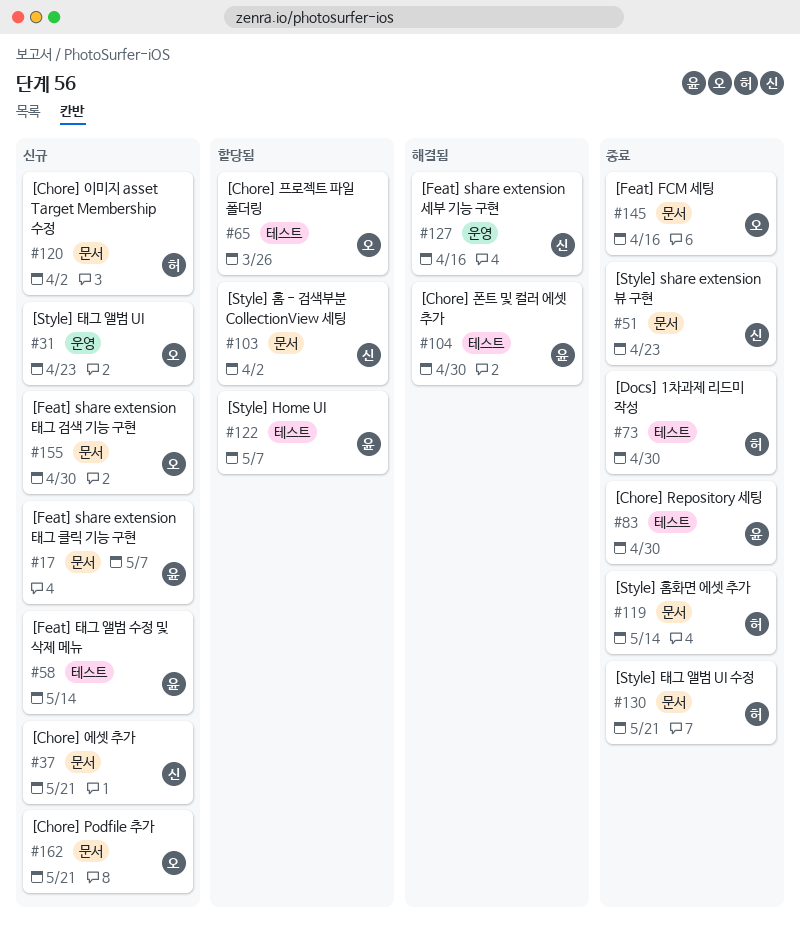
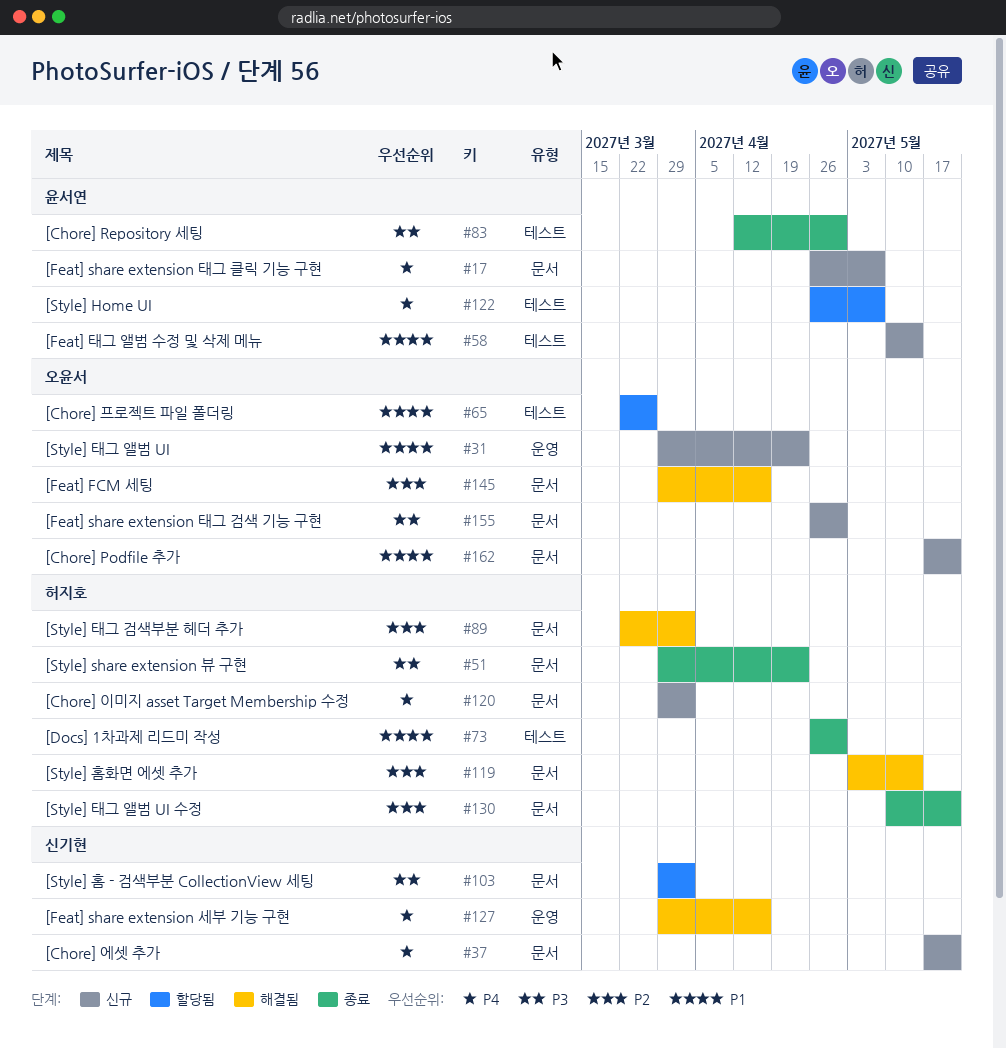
#51, owner: 신기현 -> 허지호
#89: none -> present
#104: present -> none
#119, status: 종료 -> 해결됨
#145, status: 종료 -> 해결됨

